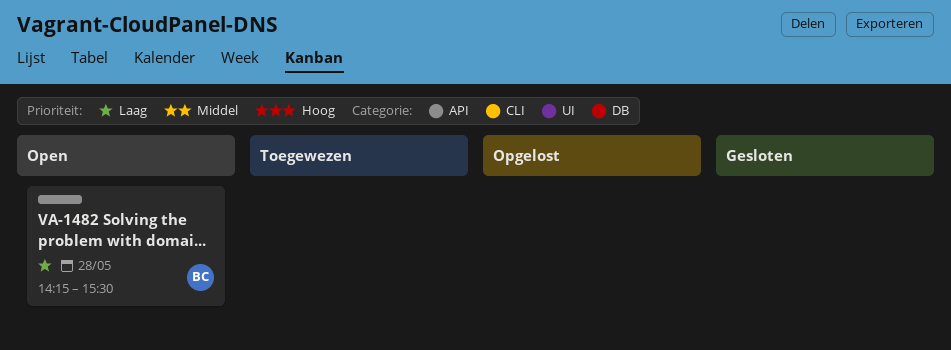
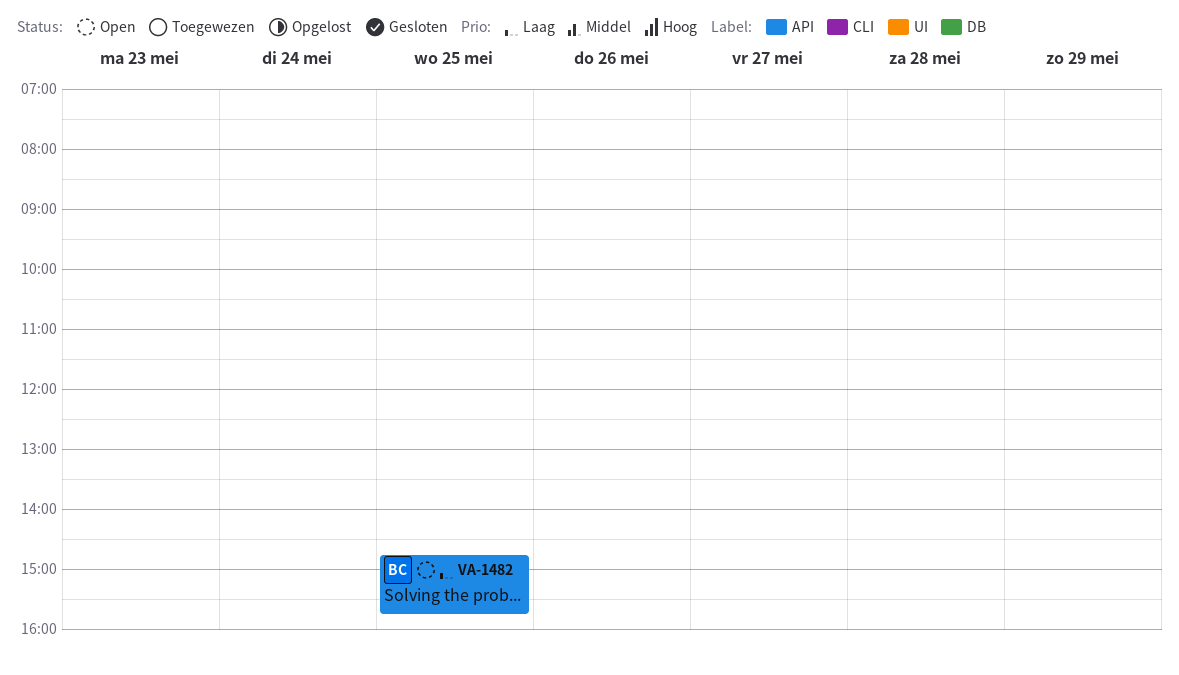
VA-1482, day: May 28 -> May 25
VA-1482, begins: 14:15 -> 14:45
VA-1482, ends: 15:30 -> 15:45

